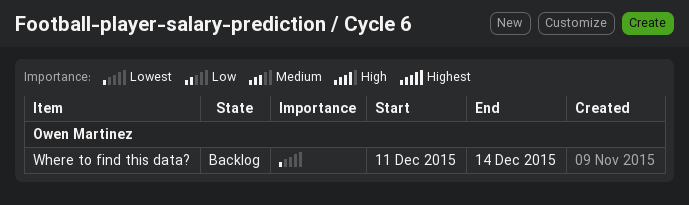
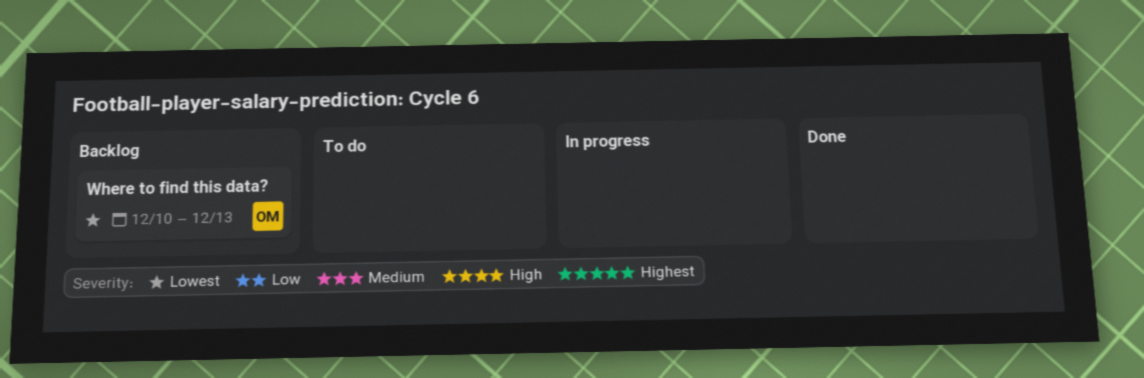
Where to find this data?, start: Dec 11 -> Dec 10
Where to find this data?, due: Dec 14 -> Dec 13

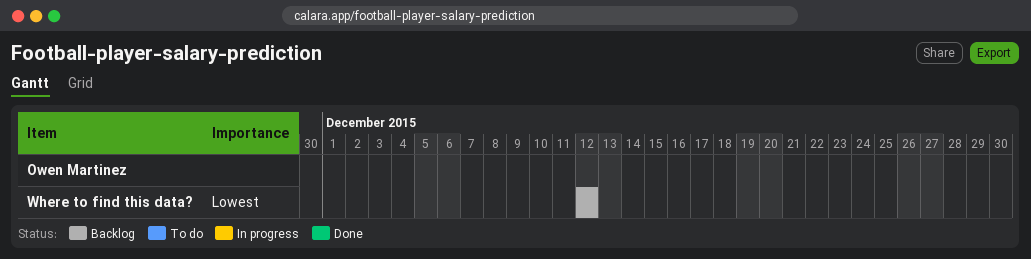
Where to find this data?, start: Dec 10 -> Dec 12
Where to find this data?, due: Dec 13 -> Dec 12

